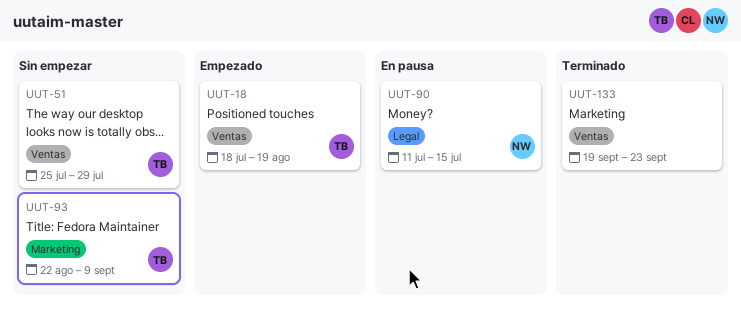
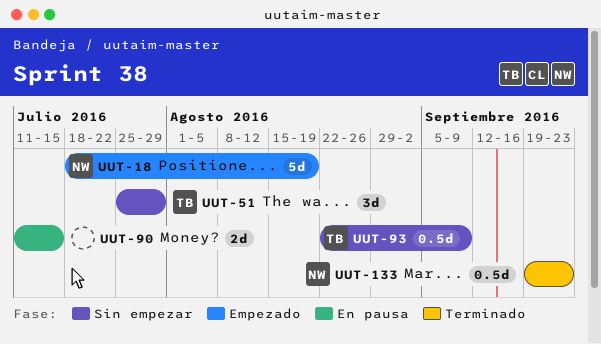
UUT-18, owner: TB -> NW
UUT-90, owner: NW -> none
UUT-133, owner: none -> NW

